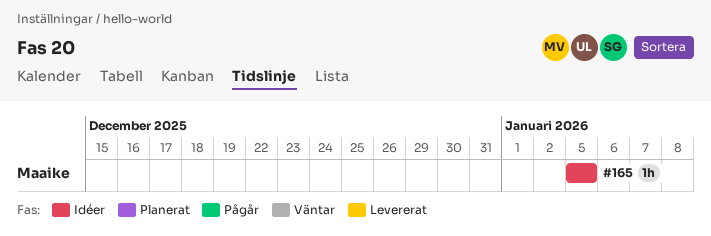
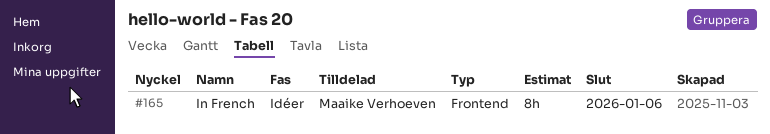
#165, estimate: 1h -> 8h
#165, due: Jan 5 -> Jan 6

